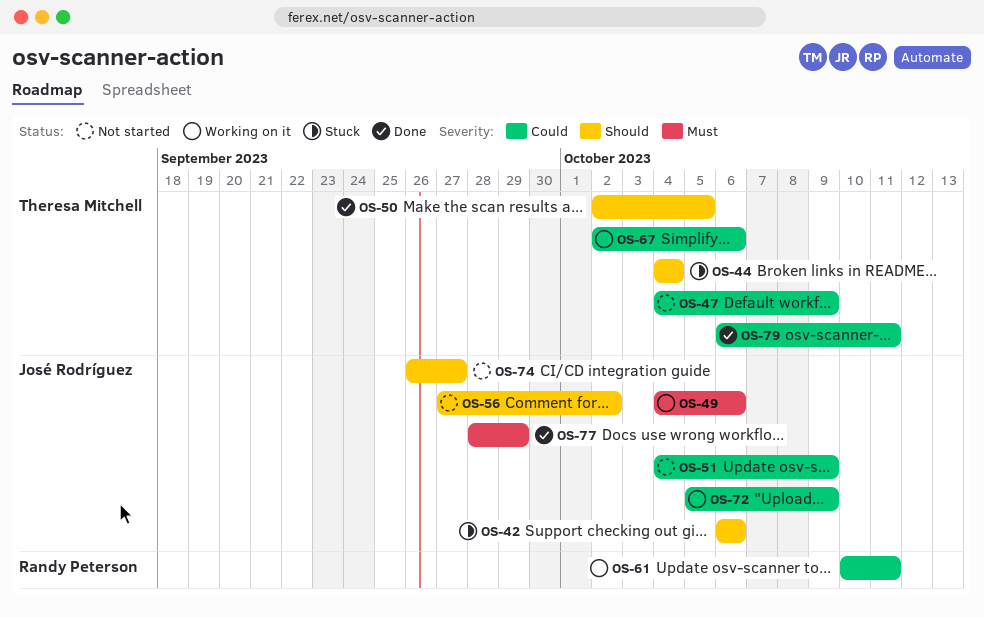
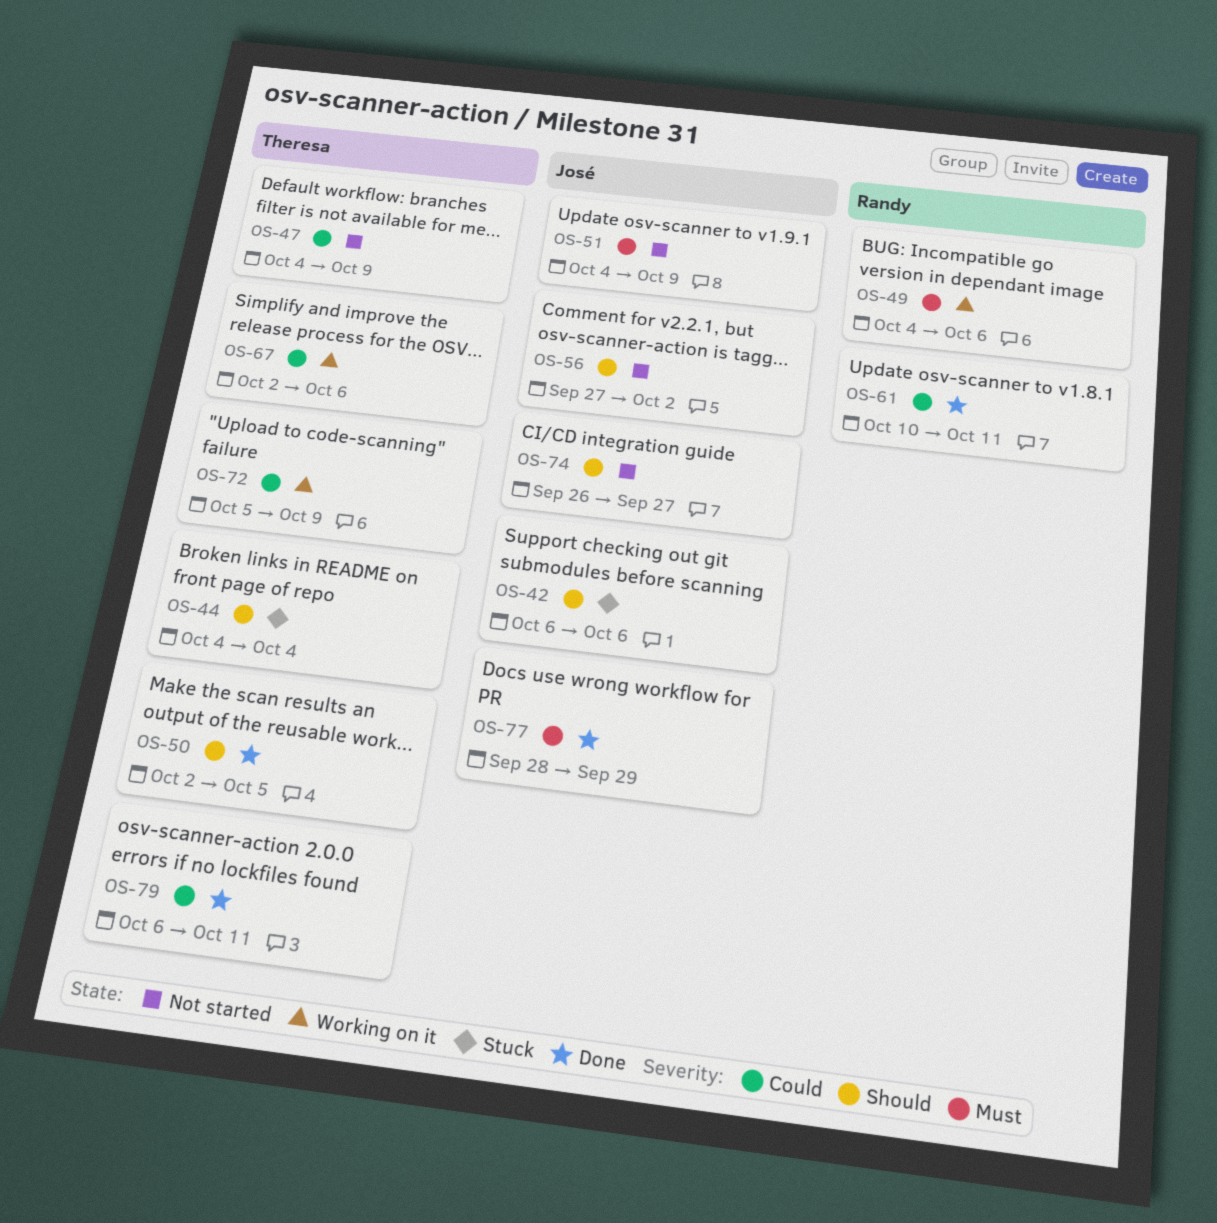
OS-49, owner: José Rodríguez -> Randy Peterson
OS-51, priority: Could -> Must
OS-61, status: Working on it -> Done
OS-72, owner: José Rodríguez -> Theresa Mitchell

